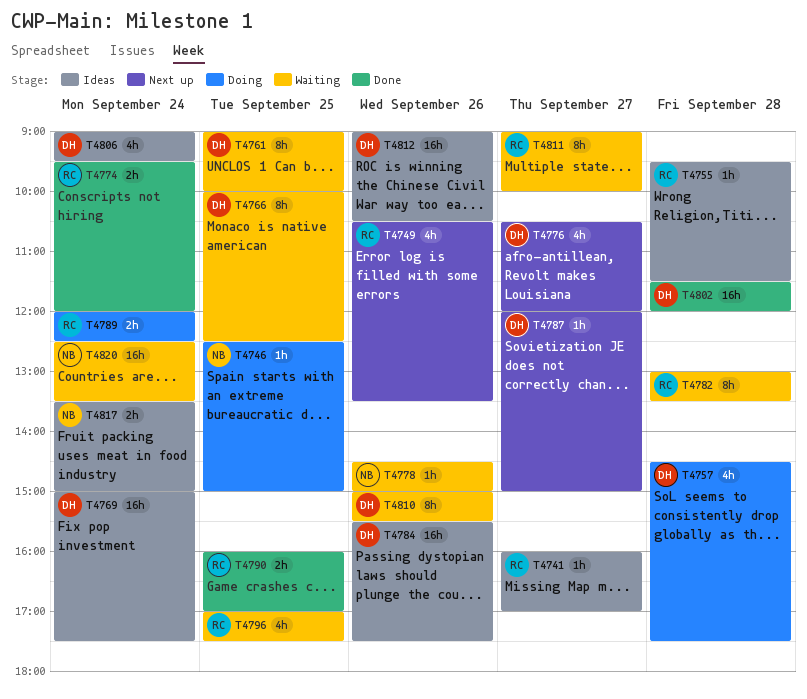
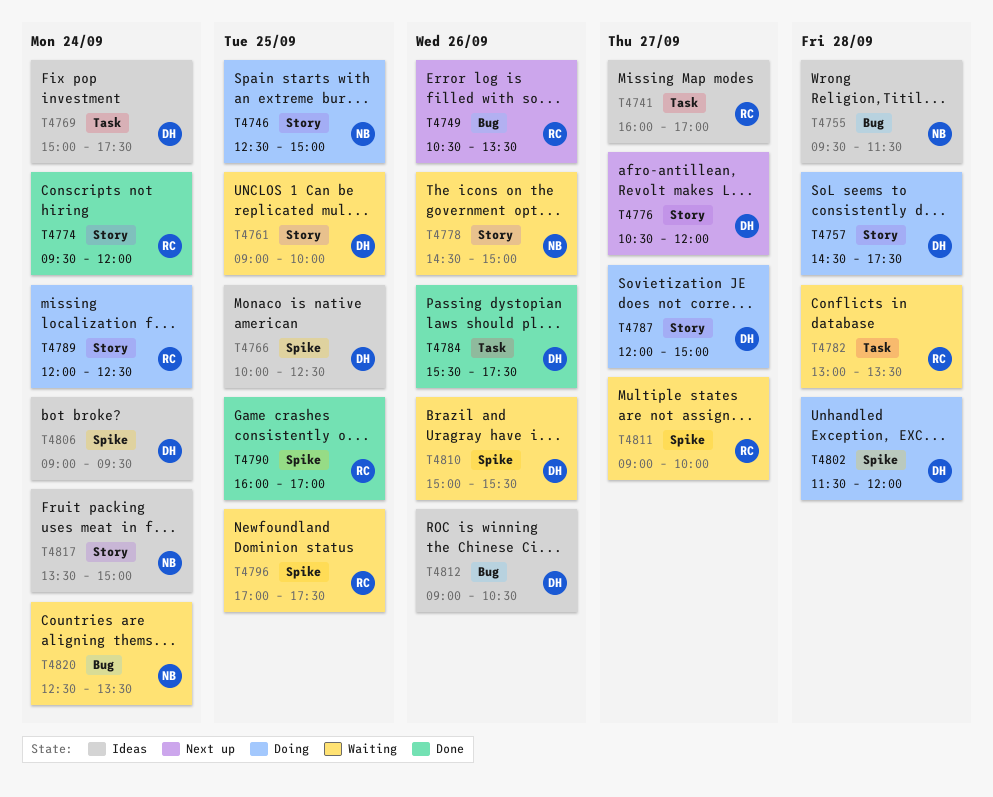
T4755, owner: RC -> NB
T4766, status: Waiting -> Ideas
T4784, status: Ideas -> Done
T4787, status: Next up -> Doing
T4802, status: Done -> Doing

